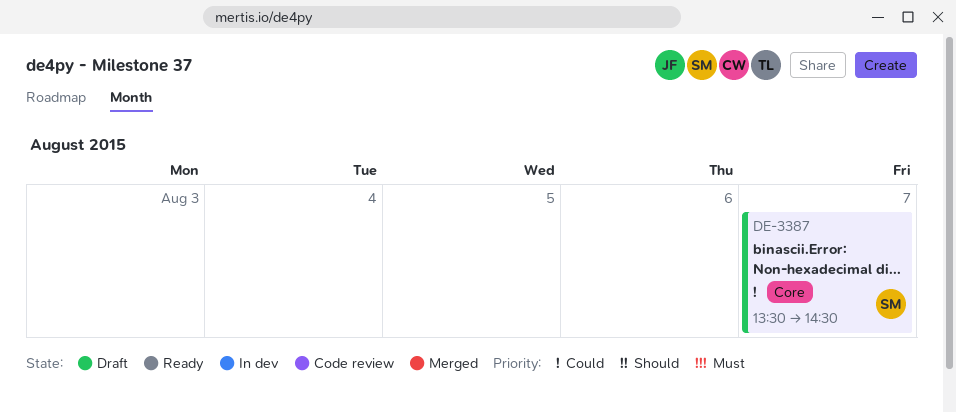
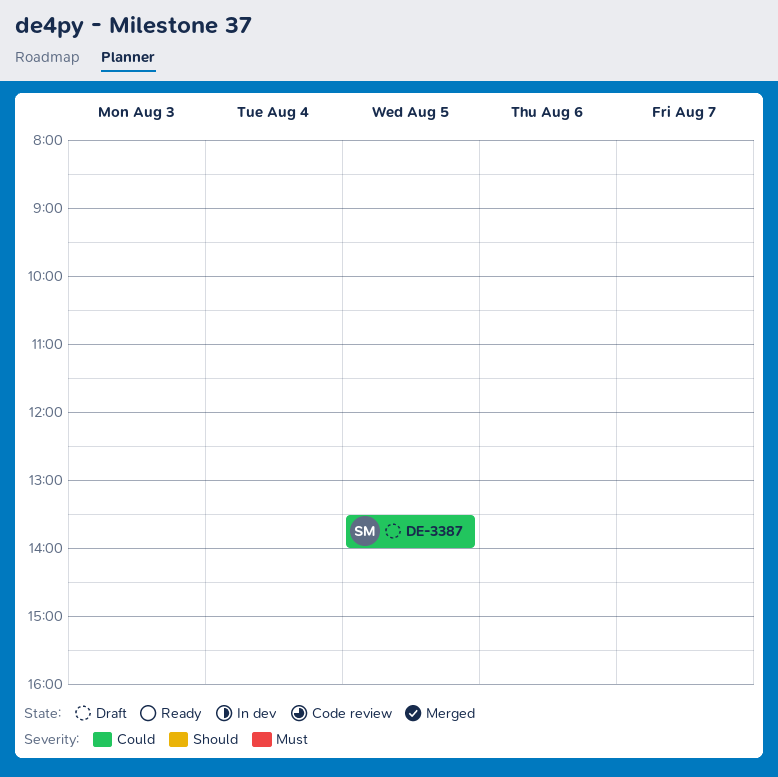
DE-3387, day: Aug 7 -> Aug 5
DE-3387, ends: 14:30 -> 14:00

